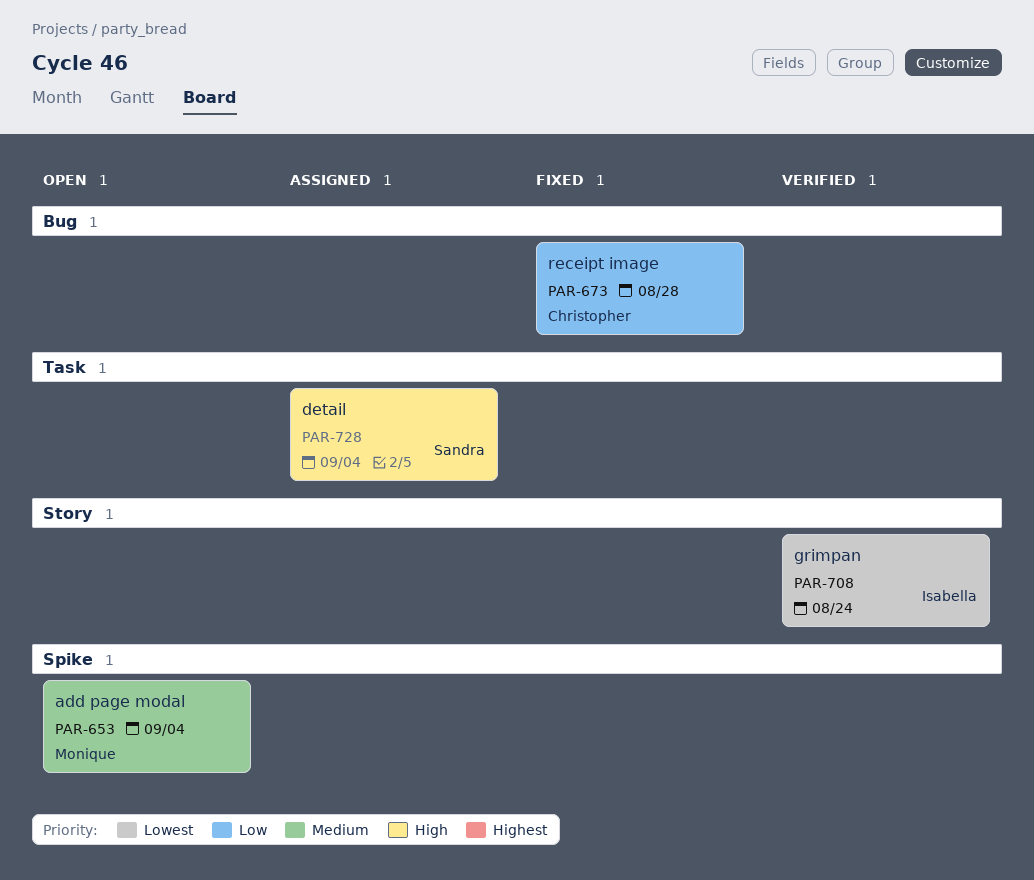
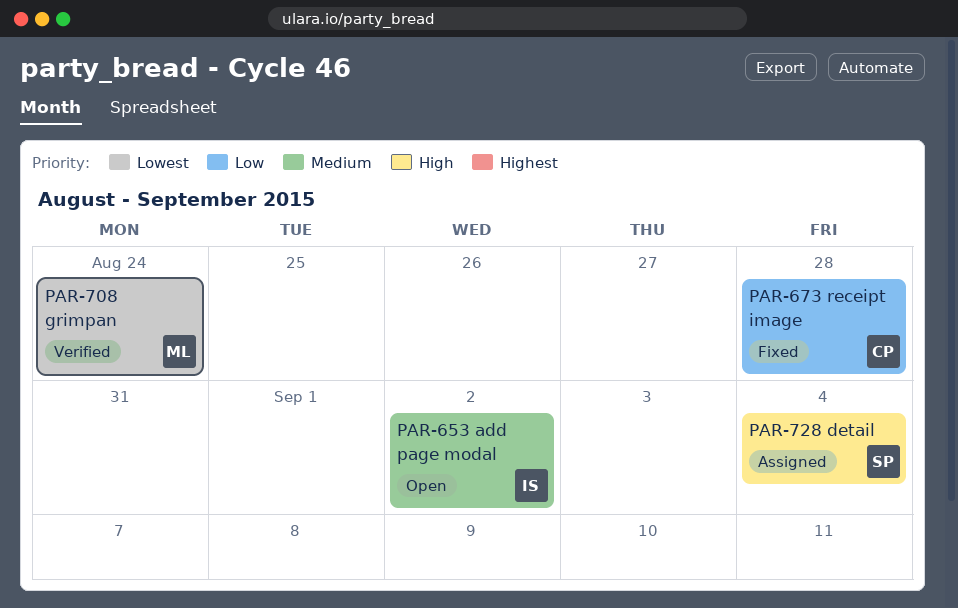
PAR-653, owner: Monique -> Isabella
PAR-653, due: Sep 4 -> Sep 2
PAR-708, owner: Isabella -> Monique

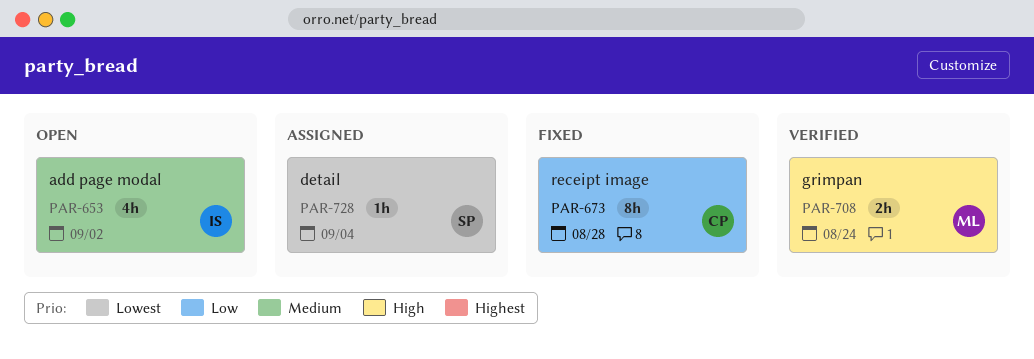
PAR-708, priority: Lowest -> High
PAR-728, priority: High -> Lowest

